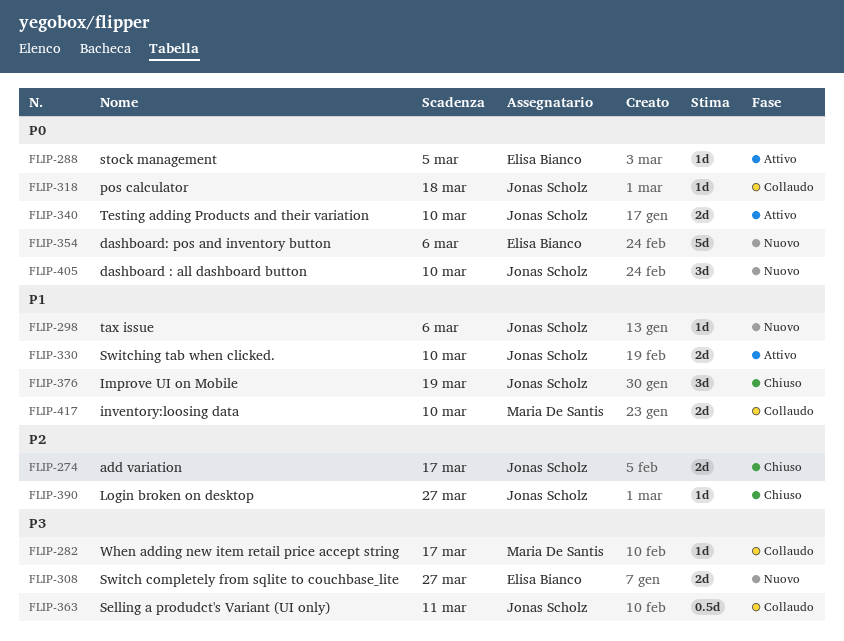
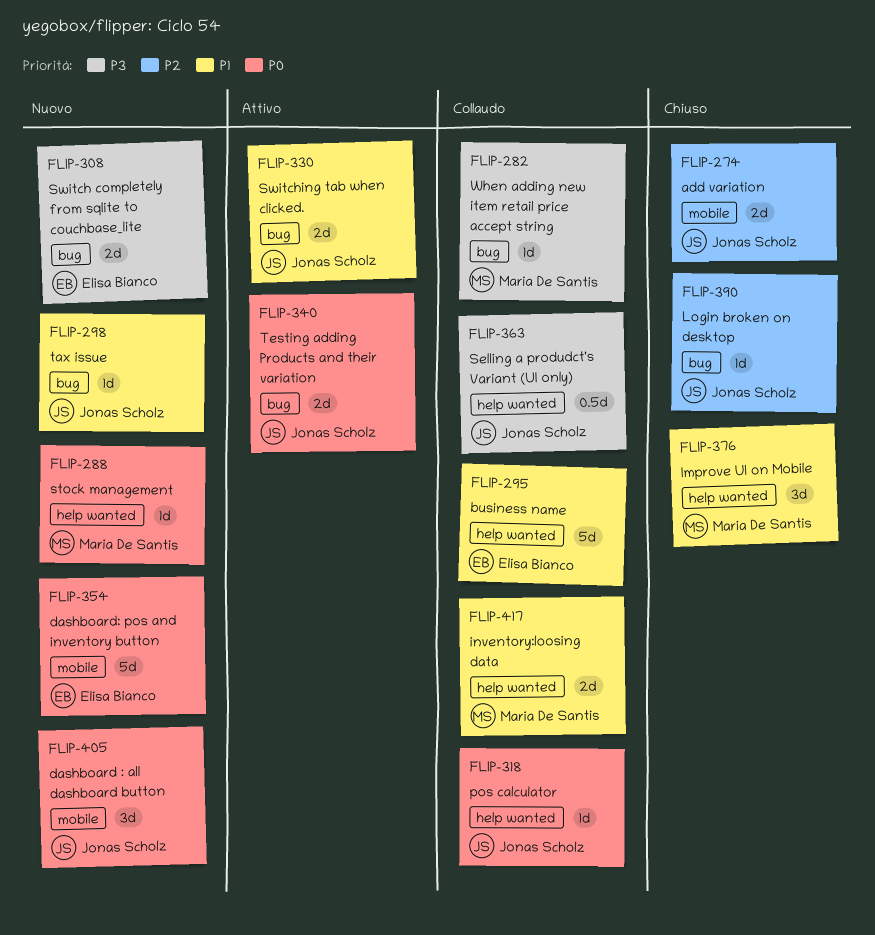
FLIP-288, status: Attivo -> Nuovo
FLIP-288, owner: Elisa Bianco -> Maria De Santis
FLIP-295: none -> present
FLIP-376, owner: Jonas Scholz -> Maria De Santis

